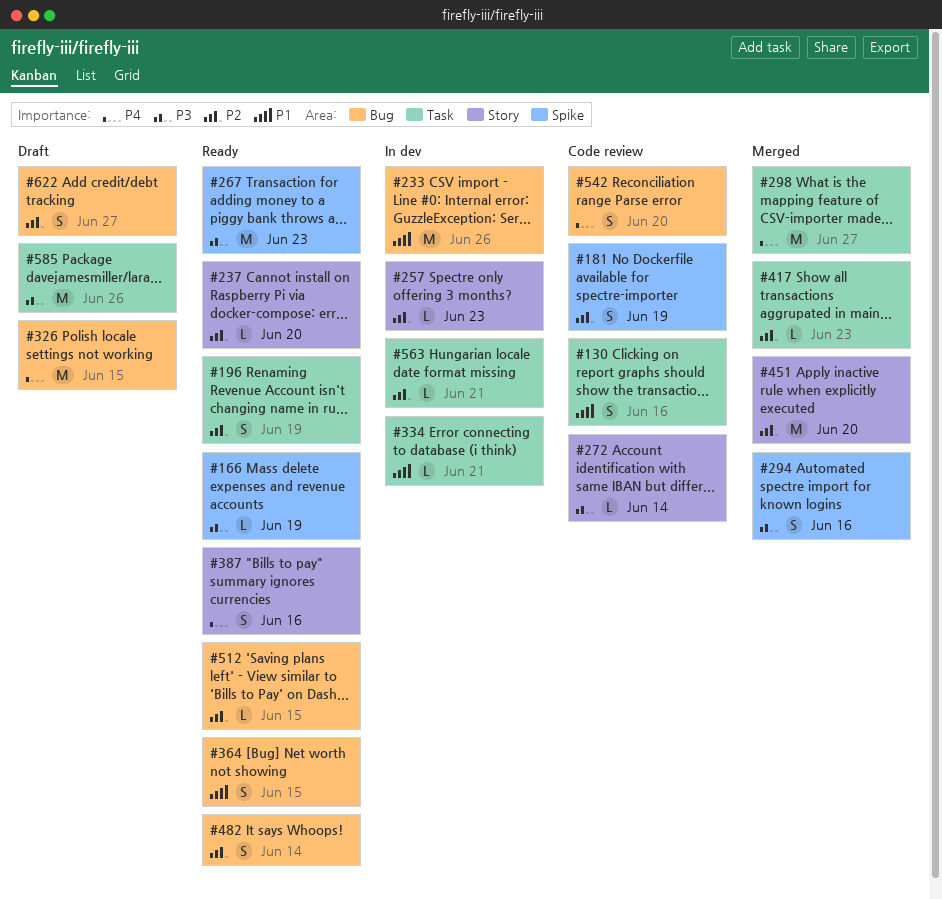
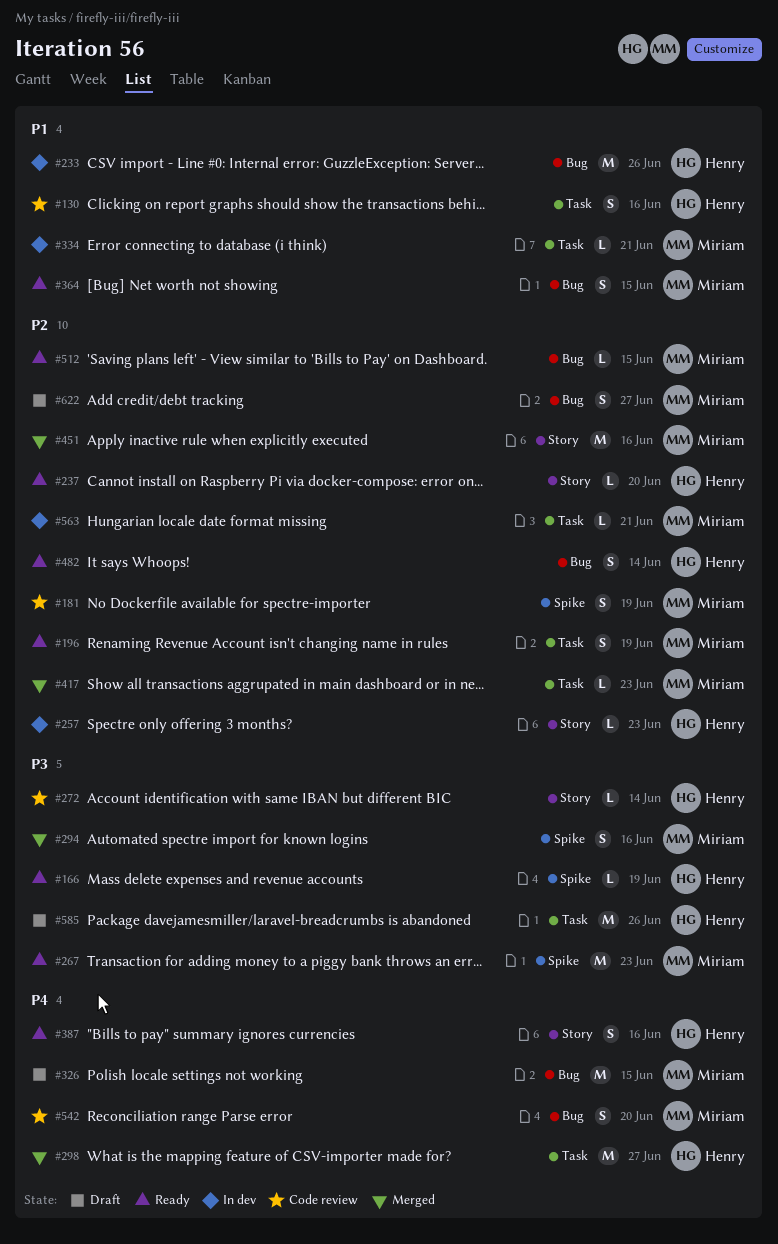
#451, due: Jun 20 -> Jun 16

